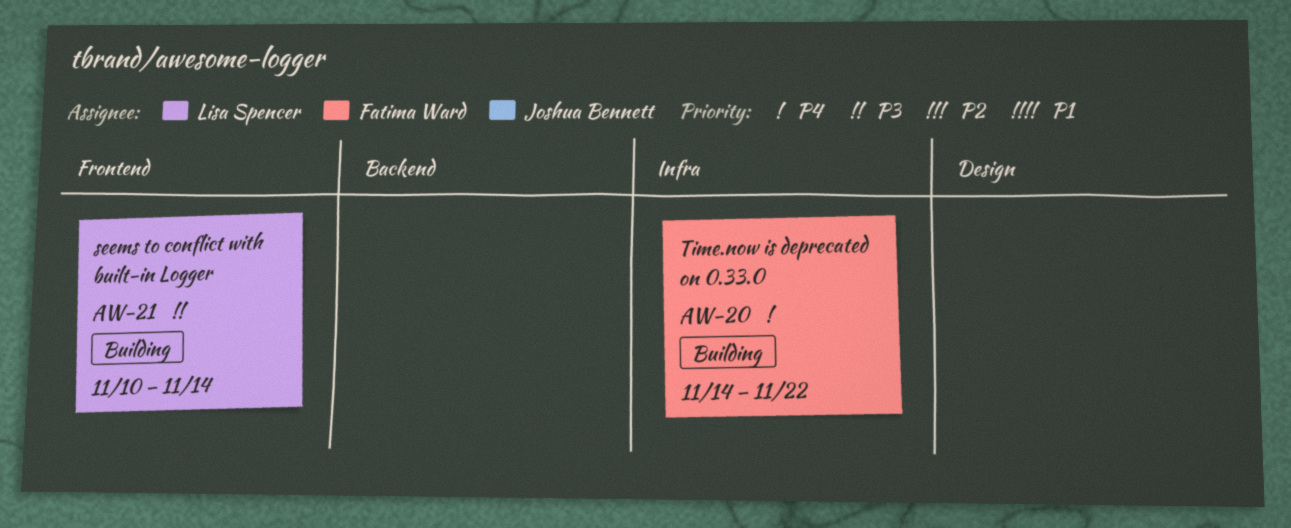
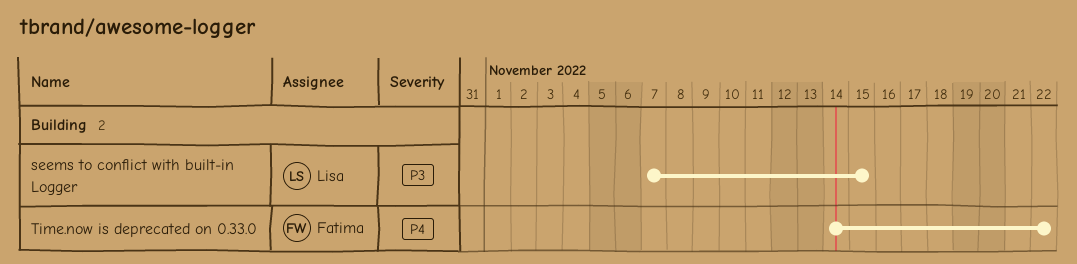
seems to conflict with built-in Logger, start: Nov 10 -> Nov 7
seems to conflict with built-in Logger, due: Nov 14 -> Nov 15

